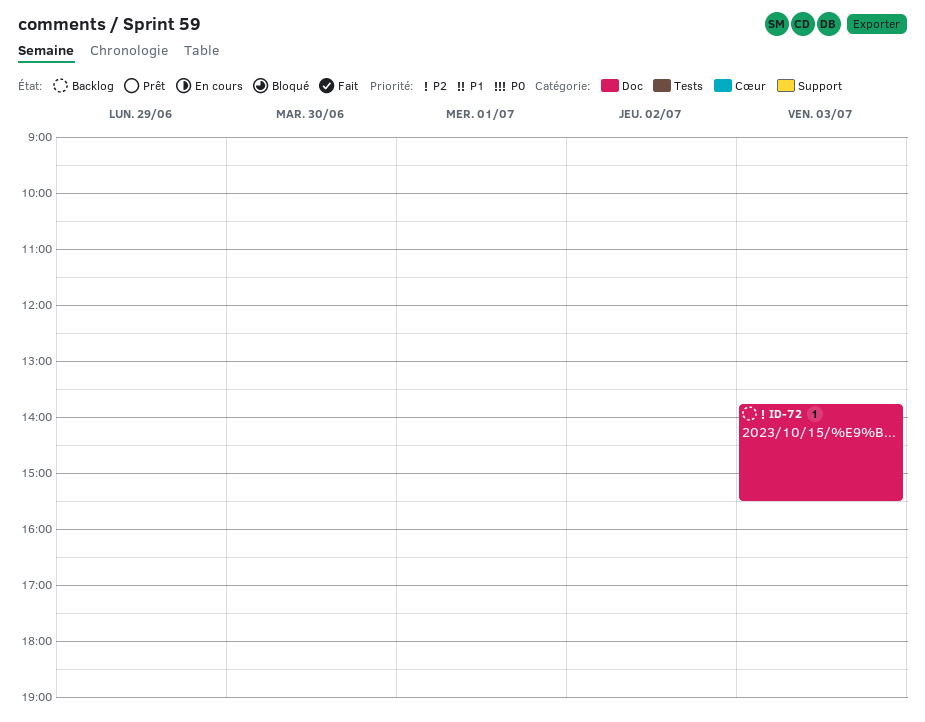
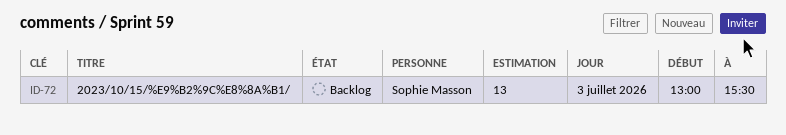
ID-72, estimate: 1 -> 13
ID-72, begins: 13:45 -> 13:00

